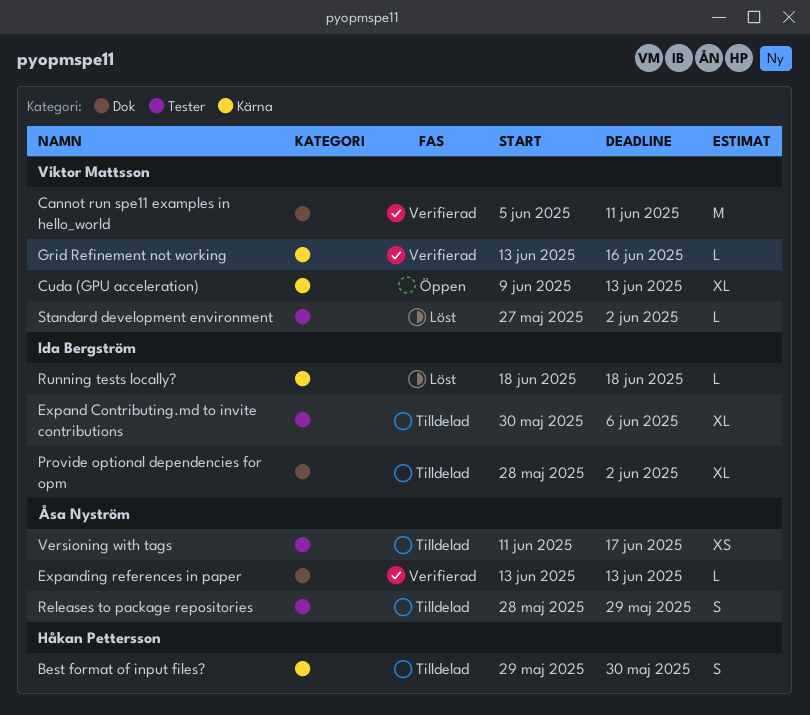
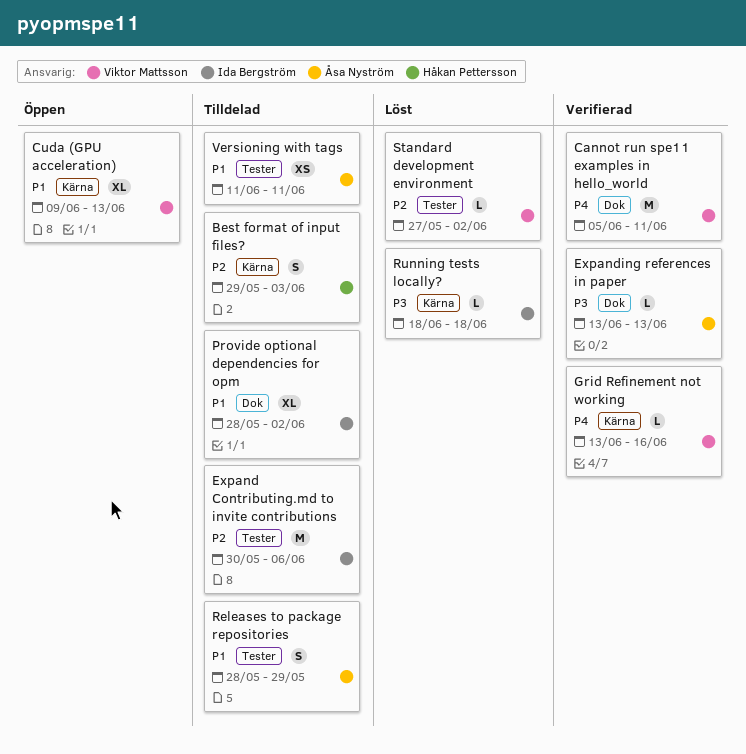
Best format of input files?, due: May 30 -> Jun 3
Expand Contributing.md to invite contributions, estimate: XL -> M
Versioning with tags, due: Jun 17 -> Jun 11

